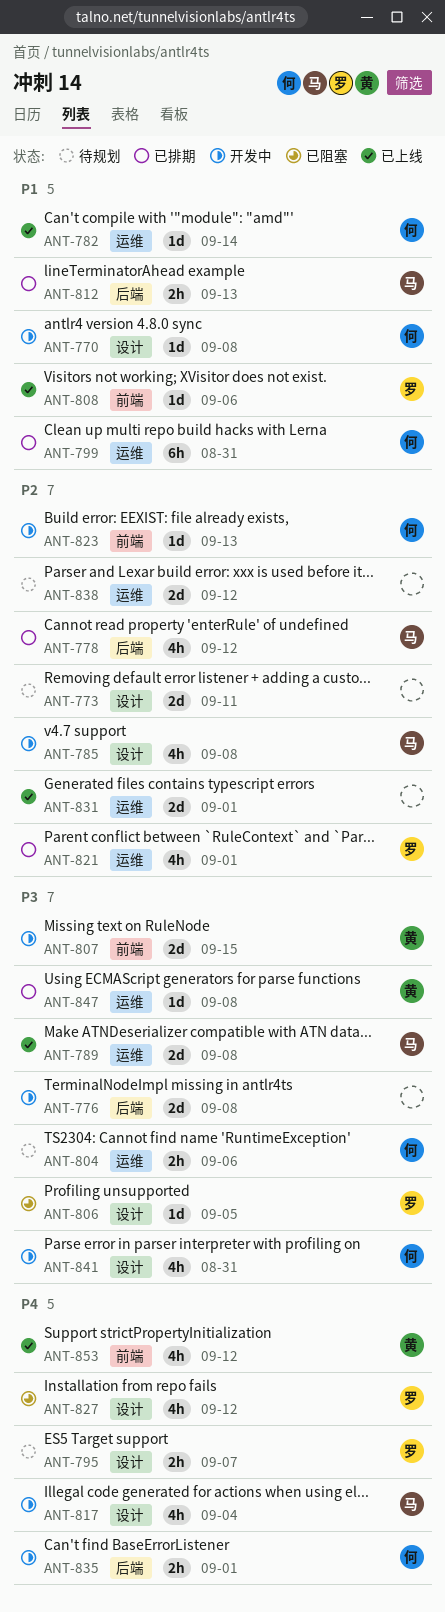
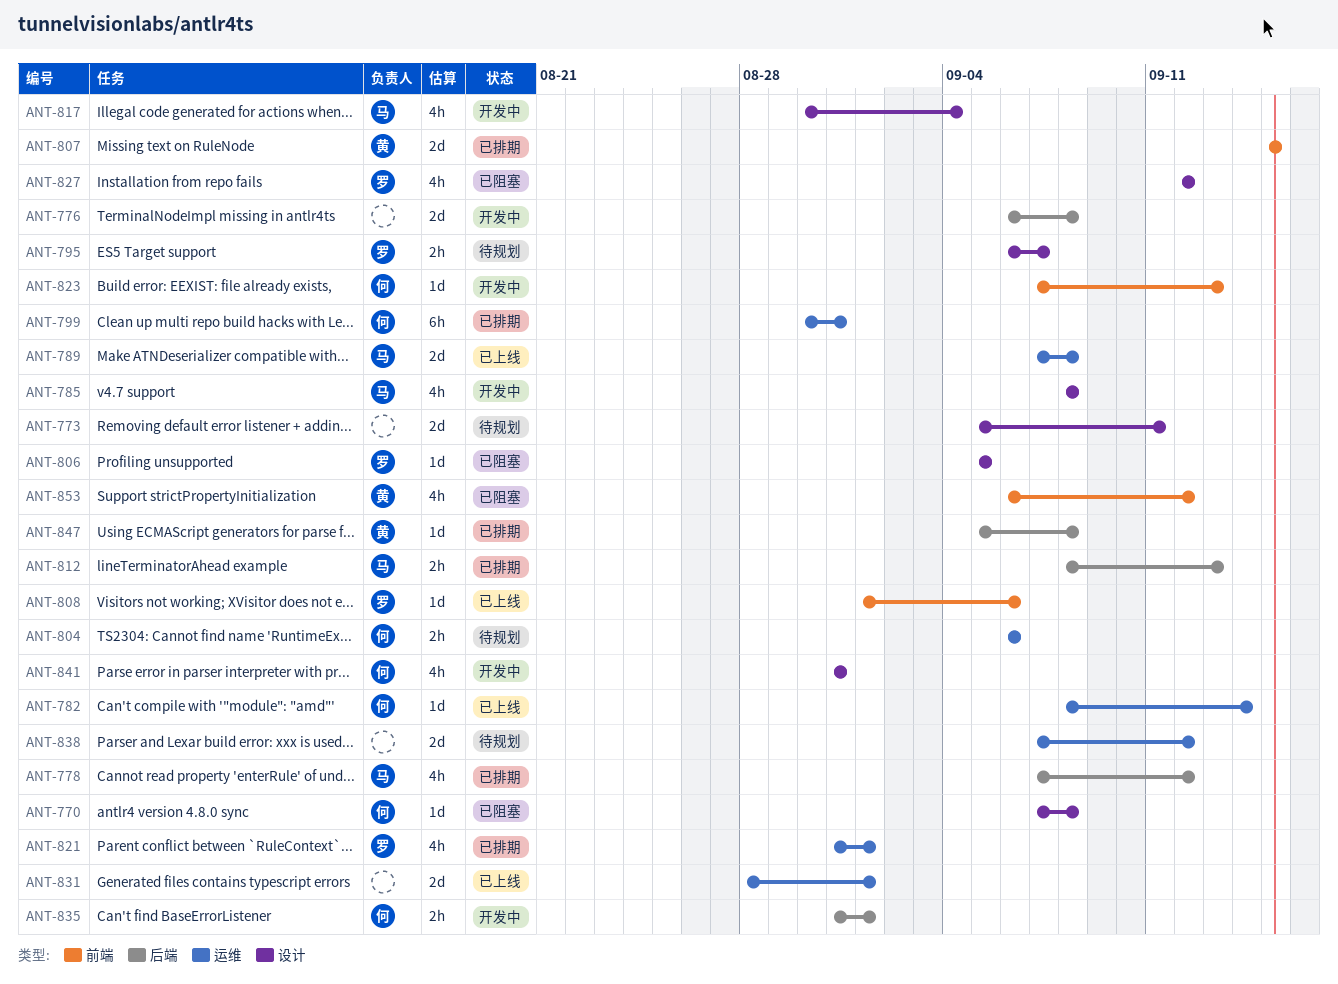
ANT-770, status: 开发中 -> 已阻塞
ANT-807, status: 开发中 -> 已排期
ANT-847, label: 运维 -> 后端
ANT-853, status: 已上线 -> 已阻塞

